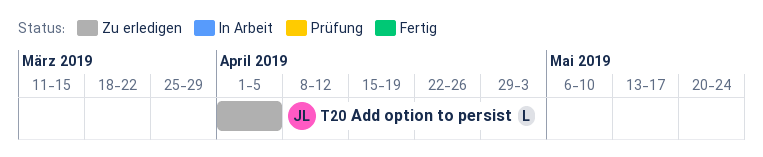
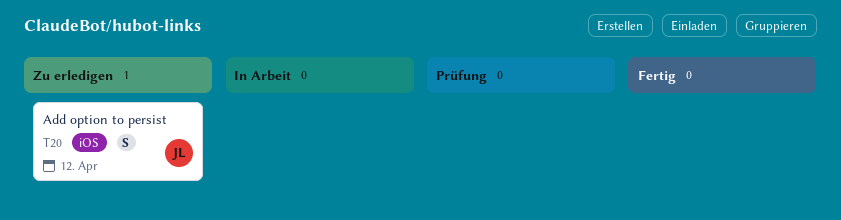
T20, estimate: L -> S
T20, due: Apr 5 -> Apr 12

